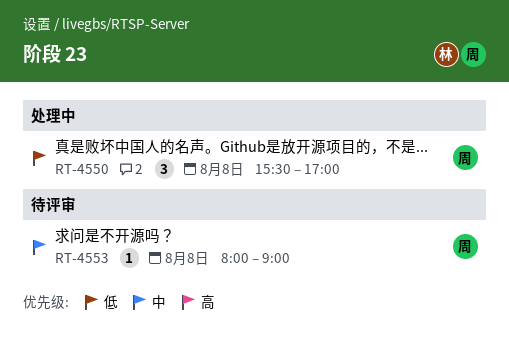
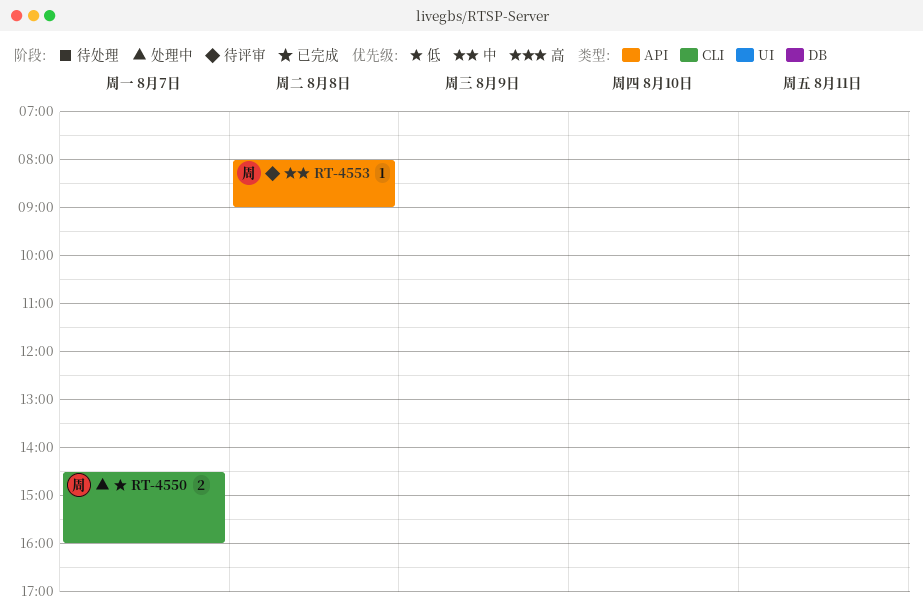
RT-4550, estimate: 3 -> 2
RT-4550, day: Aug 8 -> Aug 7
RT-4550, begins: 15:30 -> 14:30
RT-4550, ends: 17:00 -> 16:00

